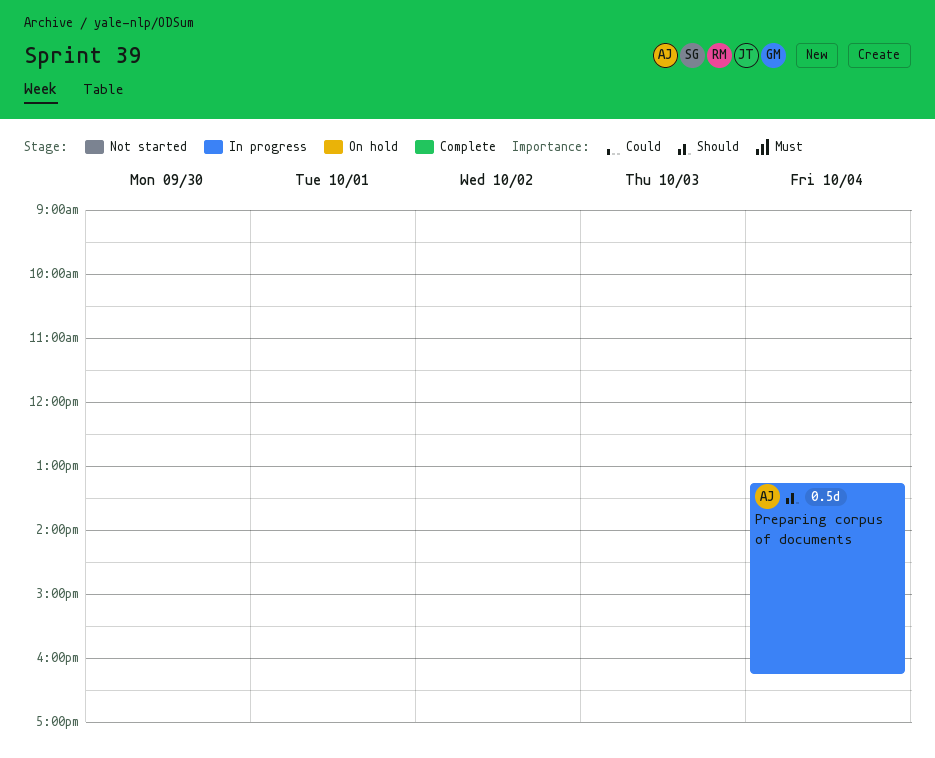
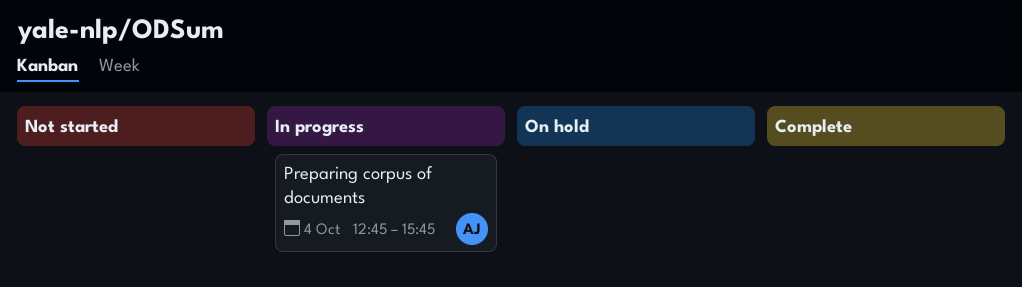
Preparing corpus of documents, begins: 13:15 -> 12:45
Preparing corpus of documents, ends: 16:15 -> 15:45

